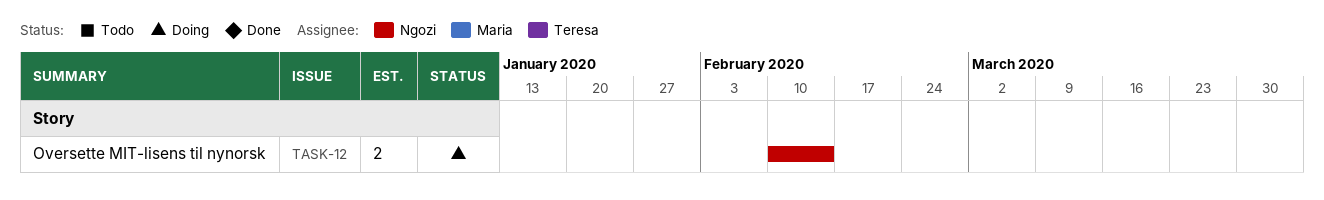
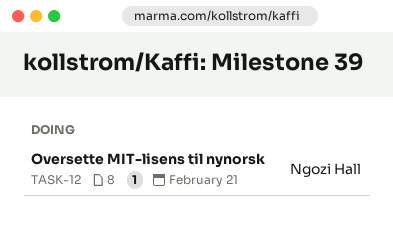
TASK-12, estimate: 2 -> 1
TASK-12, due: Feb 14 -> Feb 21

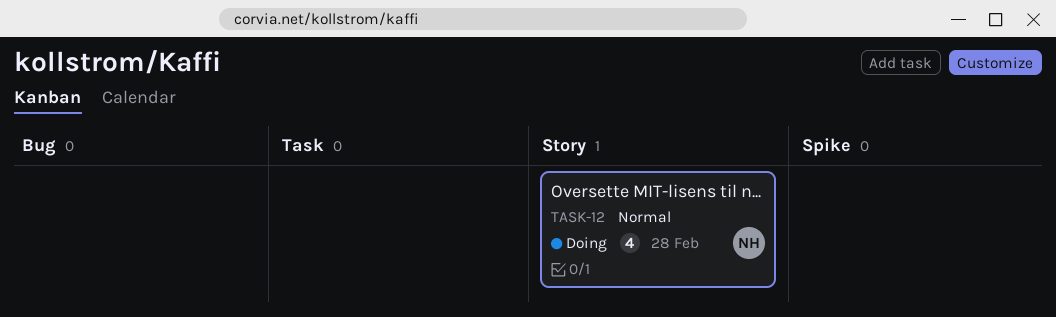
TASK-12, estimate: 1 -> 4
TASK-12, due: Feb 21 -> Feb 28

